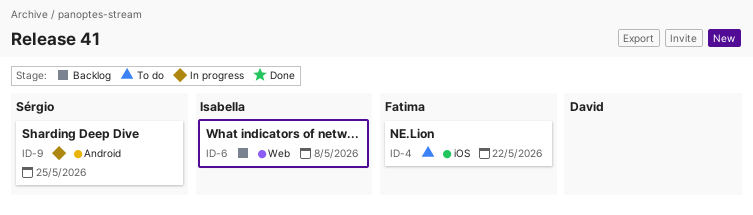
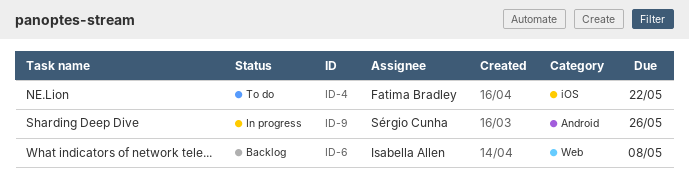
ID-9, due: May 25 -> May 26

